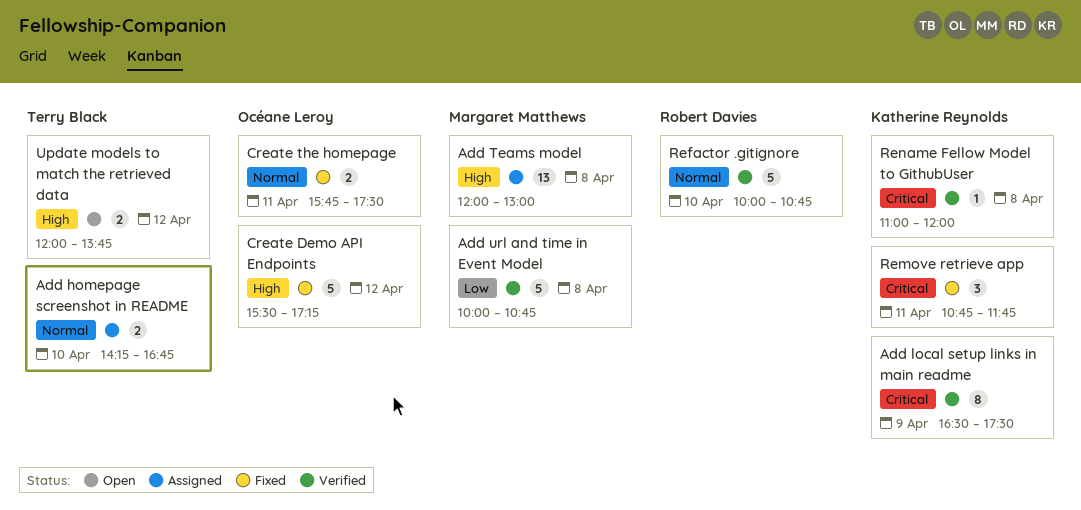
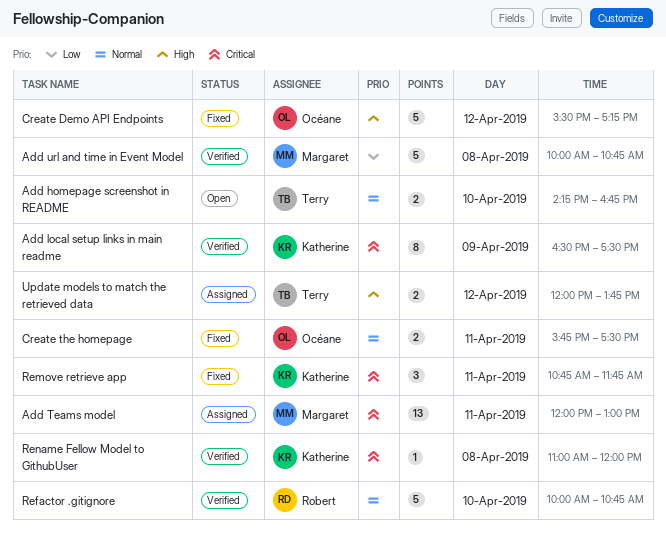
Add homepage screenshot in README, status: Assigned -> Open
Add Teams model, priority: High -> Critical
Add Teams model, day: Apr 8 -> Apr 11
Update models to match the retrieved data, status: Open -> Assigned

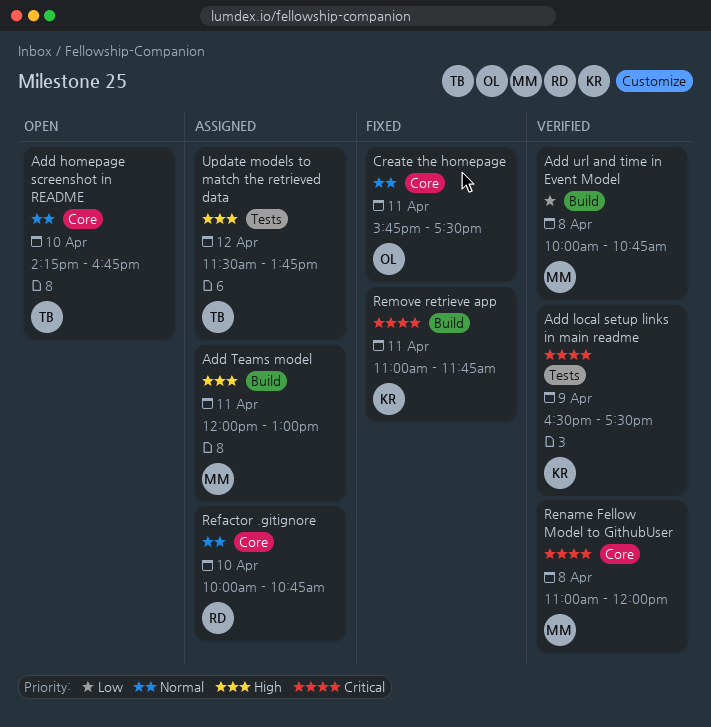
Add Teams model, priority: Critical -> High
Create Demo API Endpoints: present -> none
Refactor .gitignore, status: Verified -> Assigned
Remove retrieve app, begins: 10:45 -> 11:00
Rename Fellow Model to GithubUser, owner: Katherine -> Margaret
Update models to match the retrieved data, begins: 12:00 -> 11:30

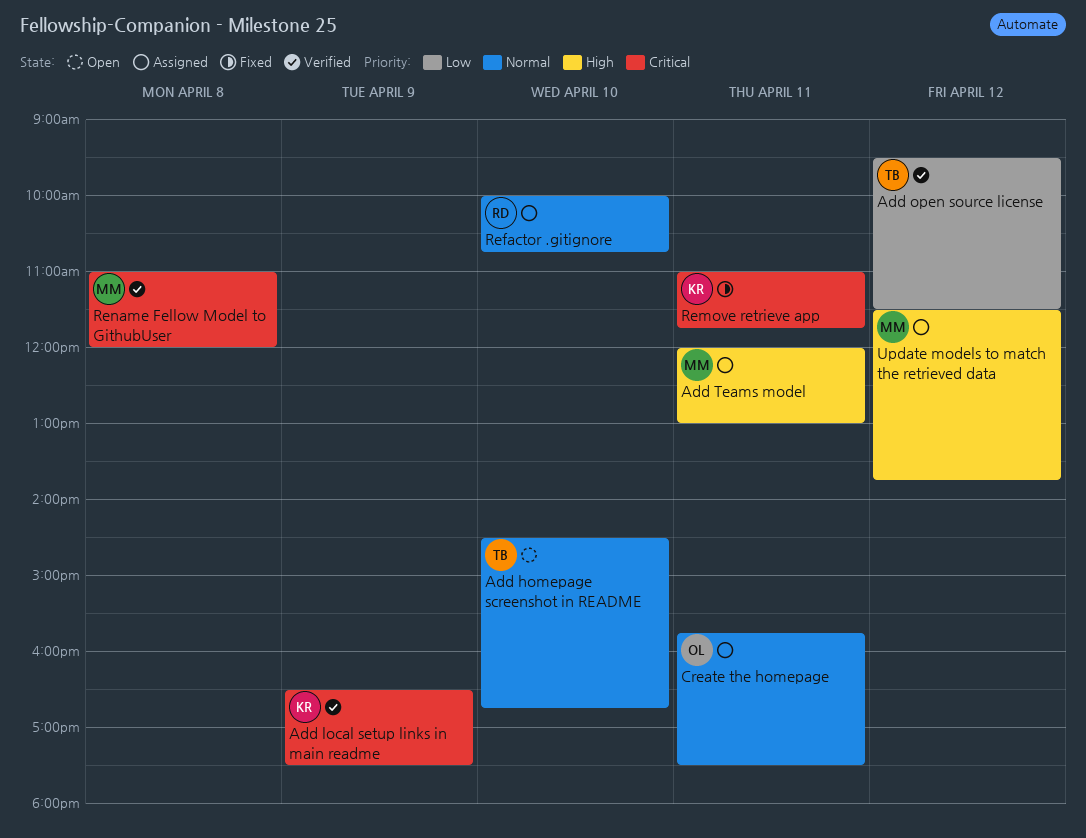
Add homepage screenshot in README, begins: 14:15 -> 14:30
Add open source license: none -> present
Add url and time in Event Model: present -> none
Create the homepage, status: Fixed -> Assigned
Update models to match the retrieved data, owner: TB -> MM

